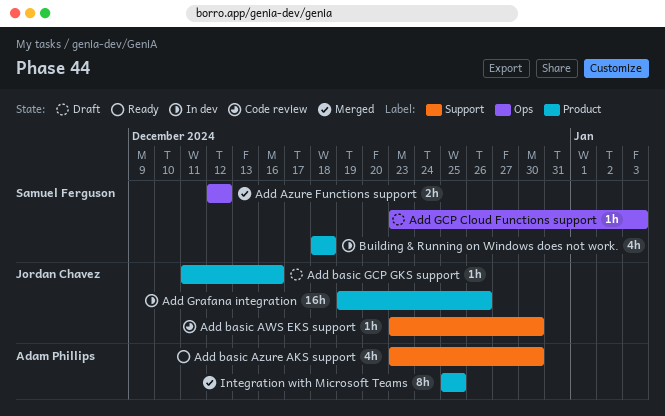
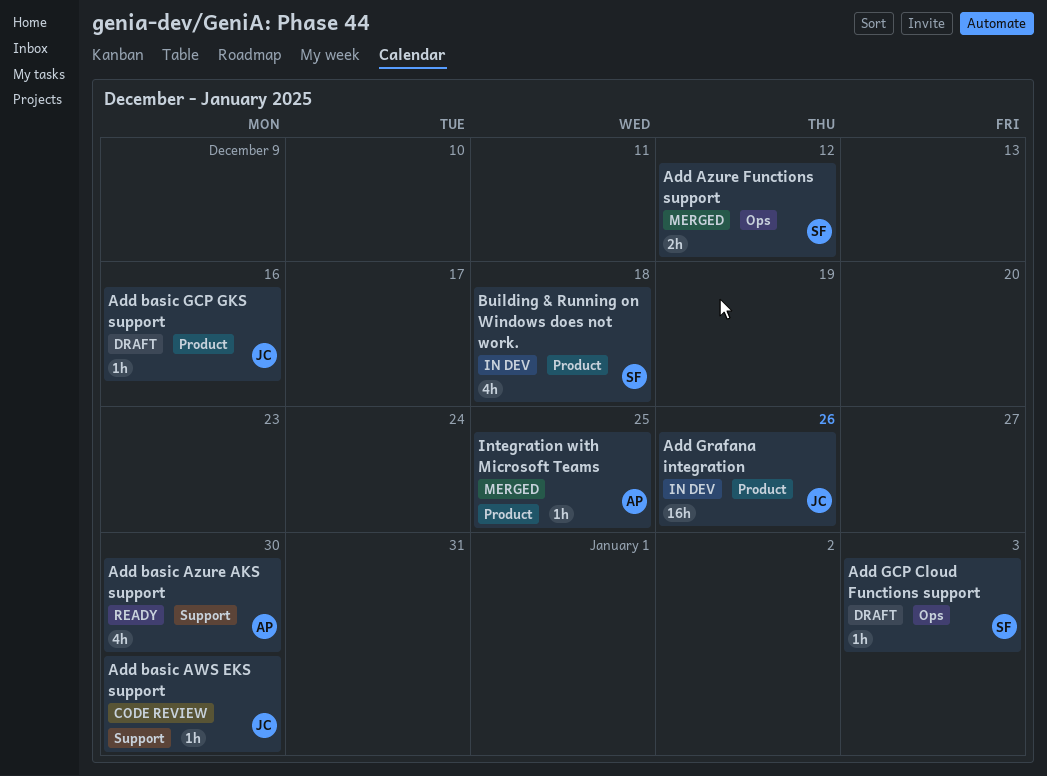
Integration with Microsoft Teams, estimate: 8h -> 1h

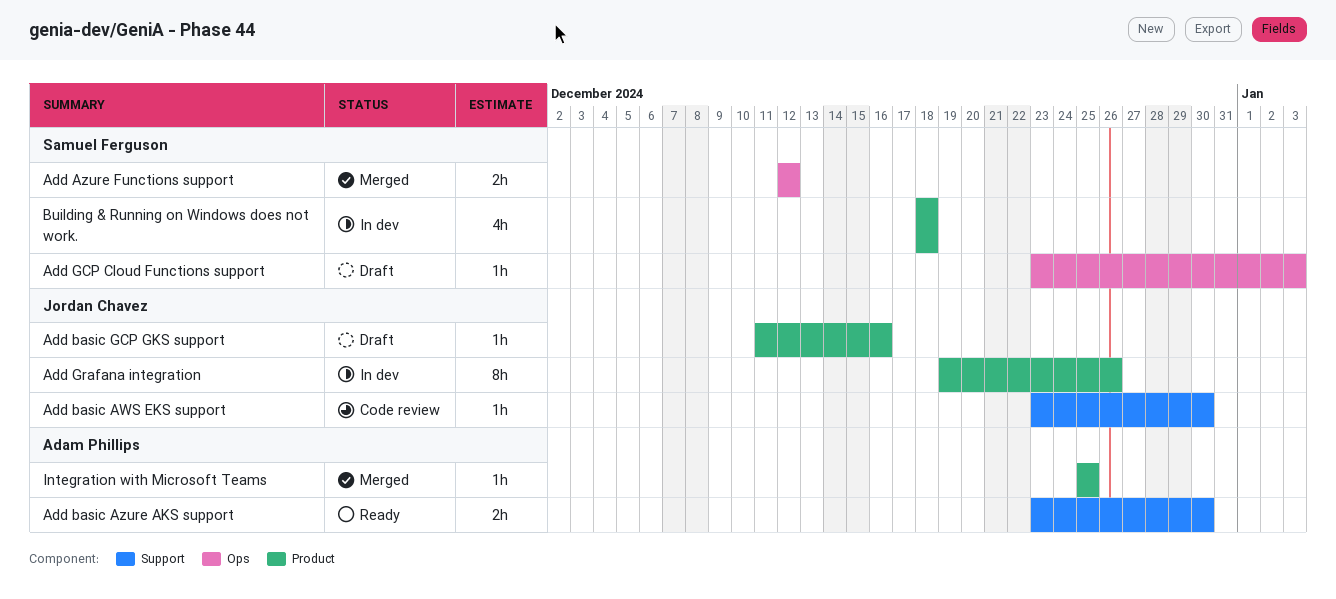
Add basic Azure AKS support, estimate: 4h -> 2h
Add Grafana integration, estimate: 16h -> 8h

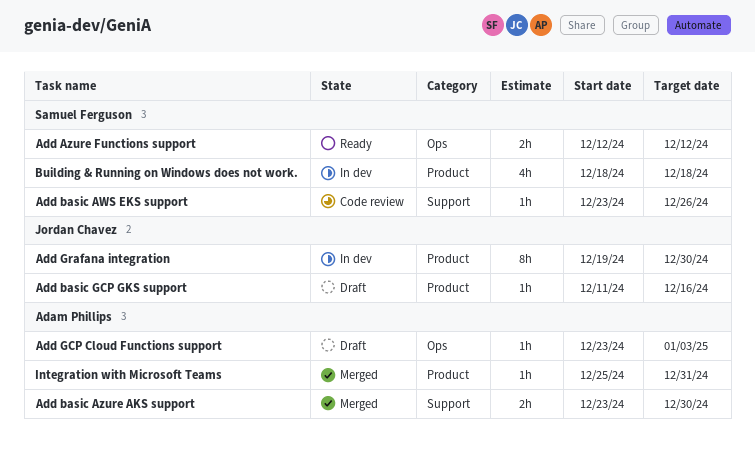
Add Azure Functions support, status: Merged -> Ready
Add basic AWS EKS support, owner: Jordan Chavez -> Samuel Ferguson
Add basic AWS EKS support, due: Dec 30 -> Dec 26
Add basic Azure AKS support, status: Ready -> Merged
Add GCP Cloud Functions support, owner: Samuel Ferguson -> Adam Phillips
Add Grafana integration, due: Dec 26 -> Dec 30
Integration with Microsoft Teams, due: Dec 25 -> Dec 31

